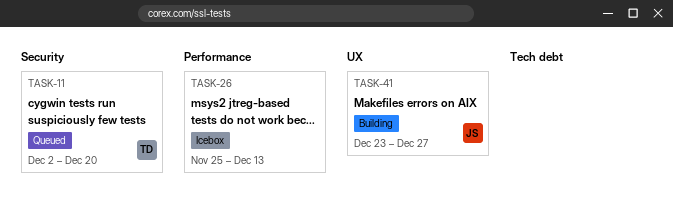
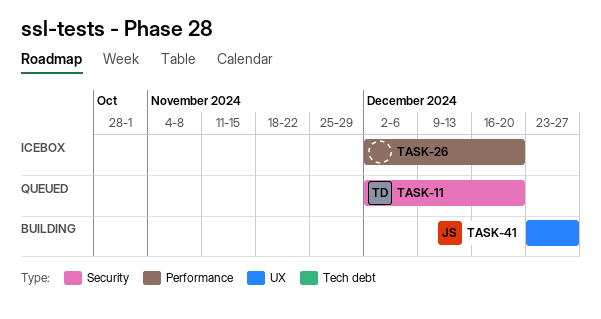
TASK-26, start: Nov 25 -> Dec 2
TASK-26, due: Dec 13 -> Dec 20

